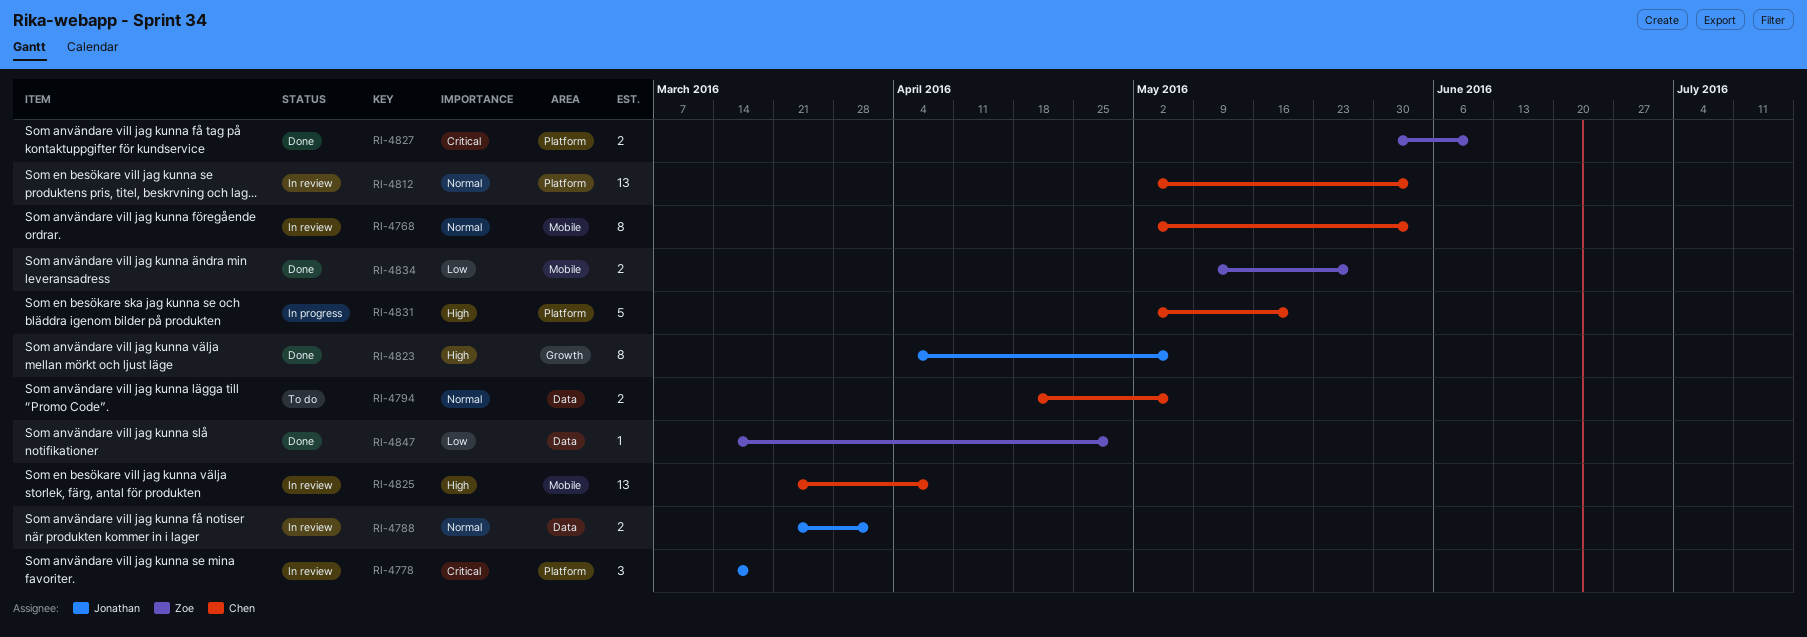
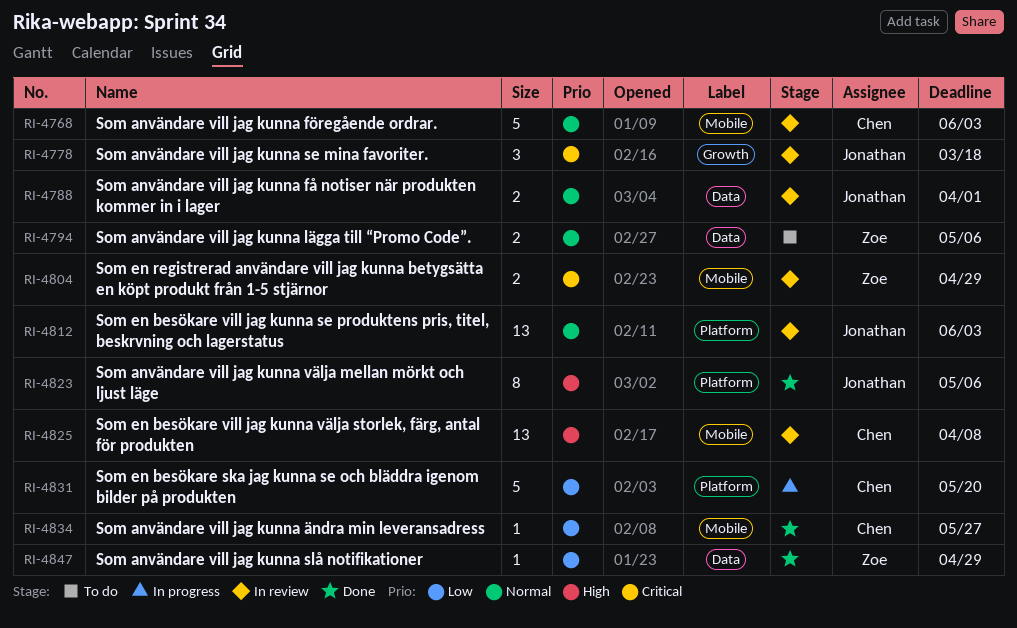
RI-4768, estimate: 8 -> 5
RI-4778, label: Platform -> Growth
RI-4794, owner: Chen -> Zoe
RI-4804: none -> present
RI-4812, owner: Chen -> Jonathan
RI-4823, label: Growth -> Platform
RI-4827: present -> none
RI-4831, priority: High -> Low
RI-4834, owner: Zoe -> Chen
RI-4834, estimate: 2 -> 1

